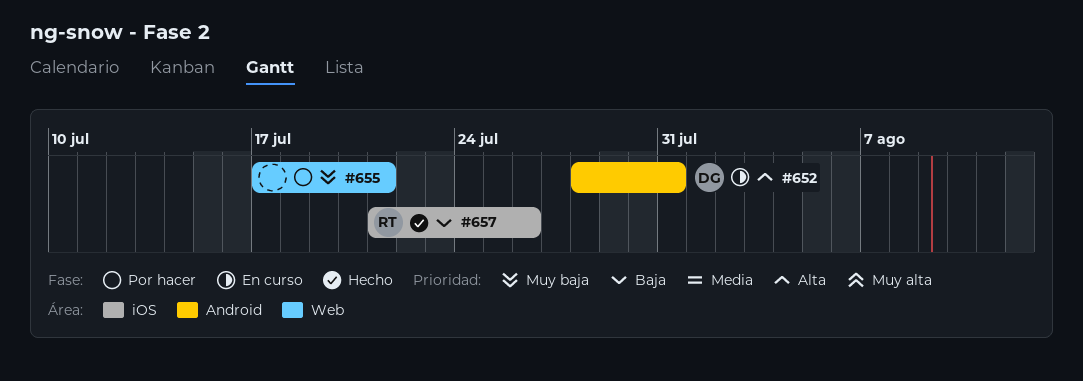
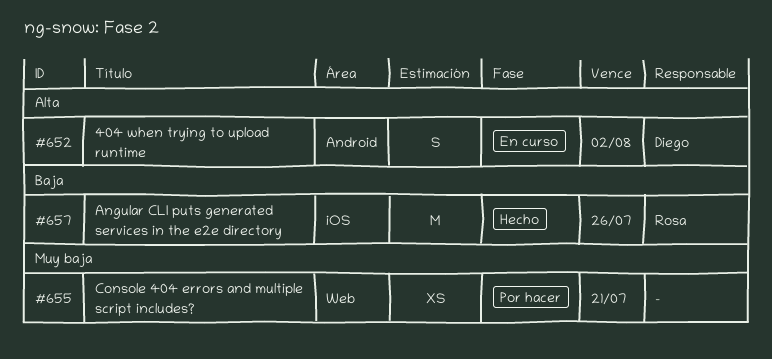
#652, due: Jul 31 -> Aug 2

